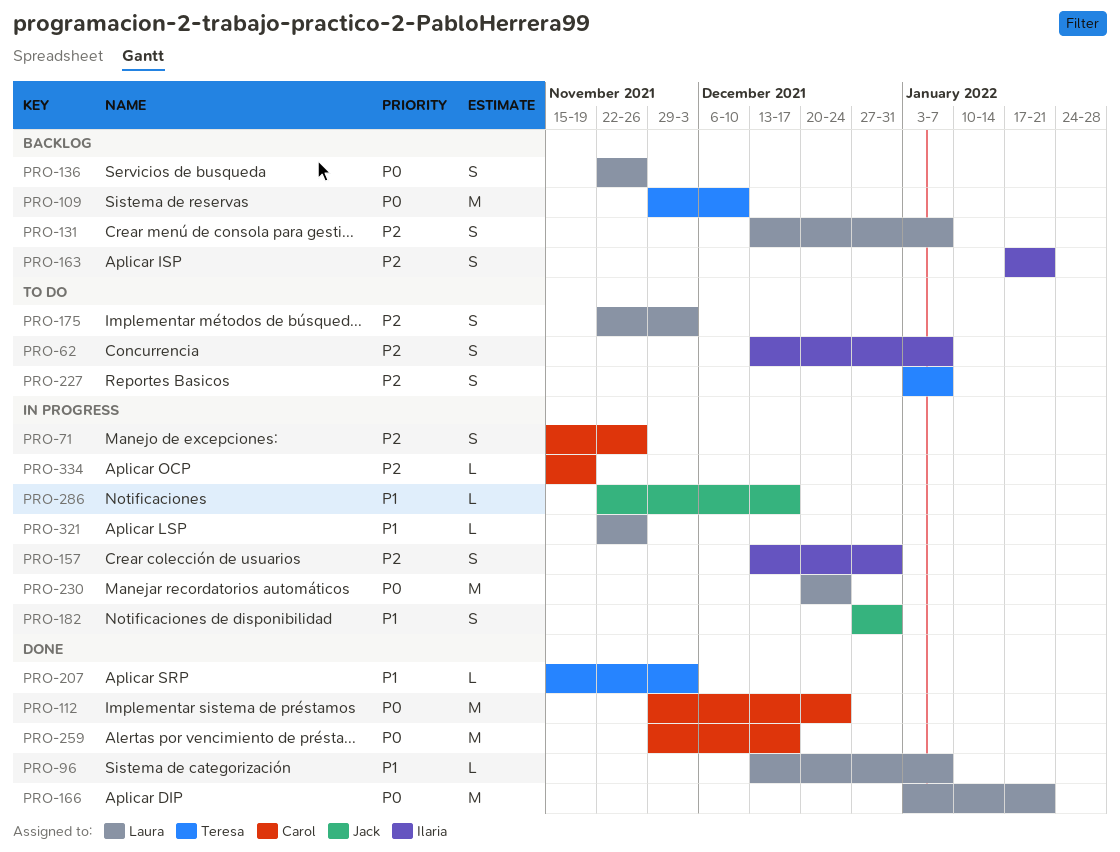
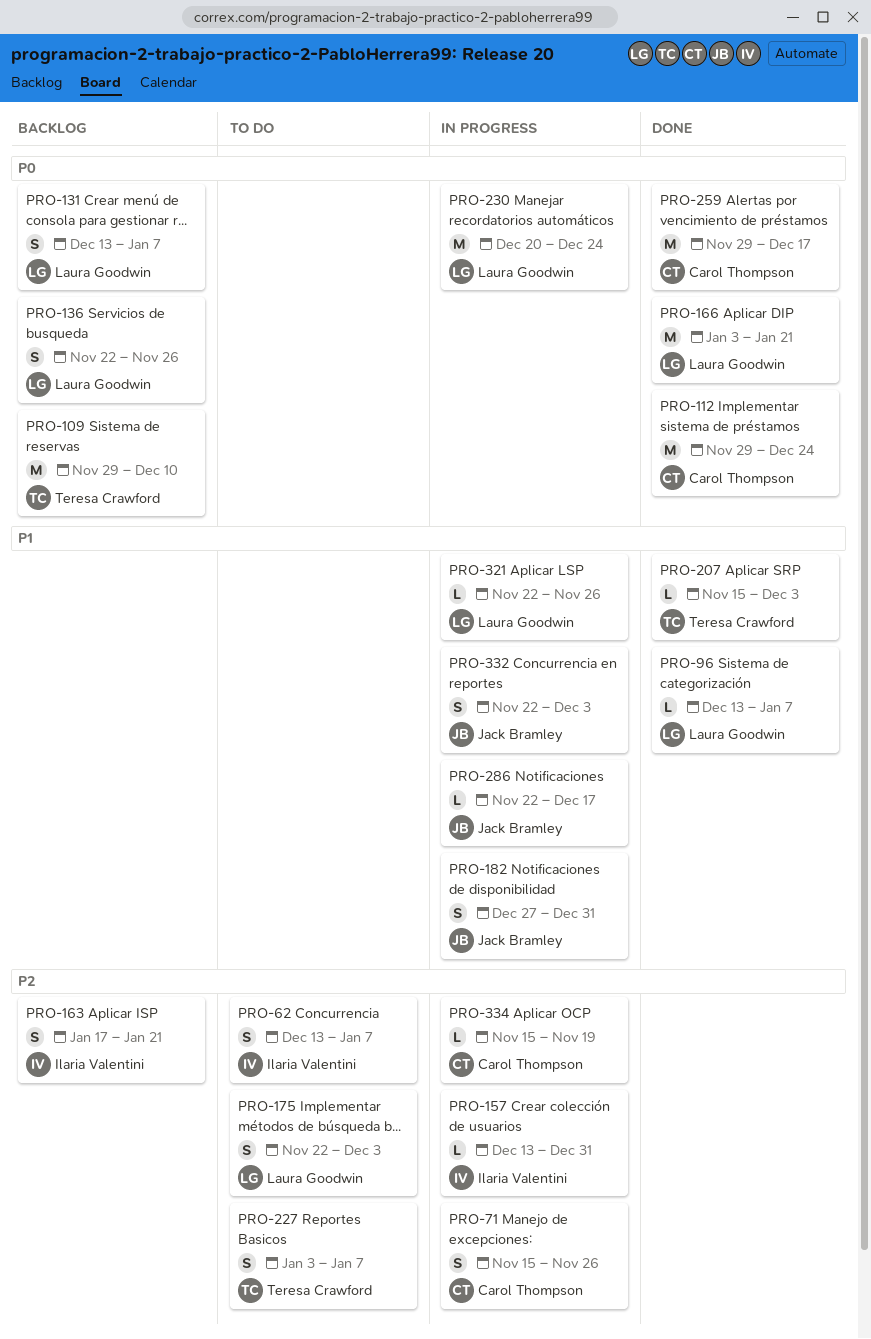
PRO-131, priority: P2 -> P0
PRO-157, estimate: S -> L
PRO-332: none -> present

